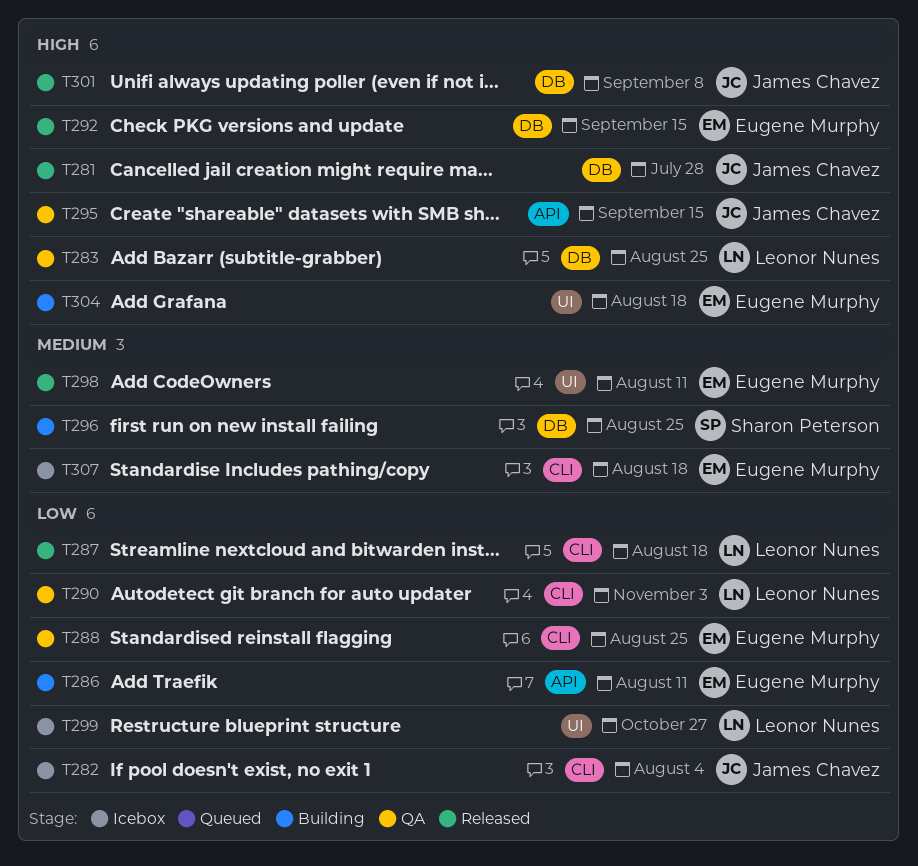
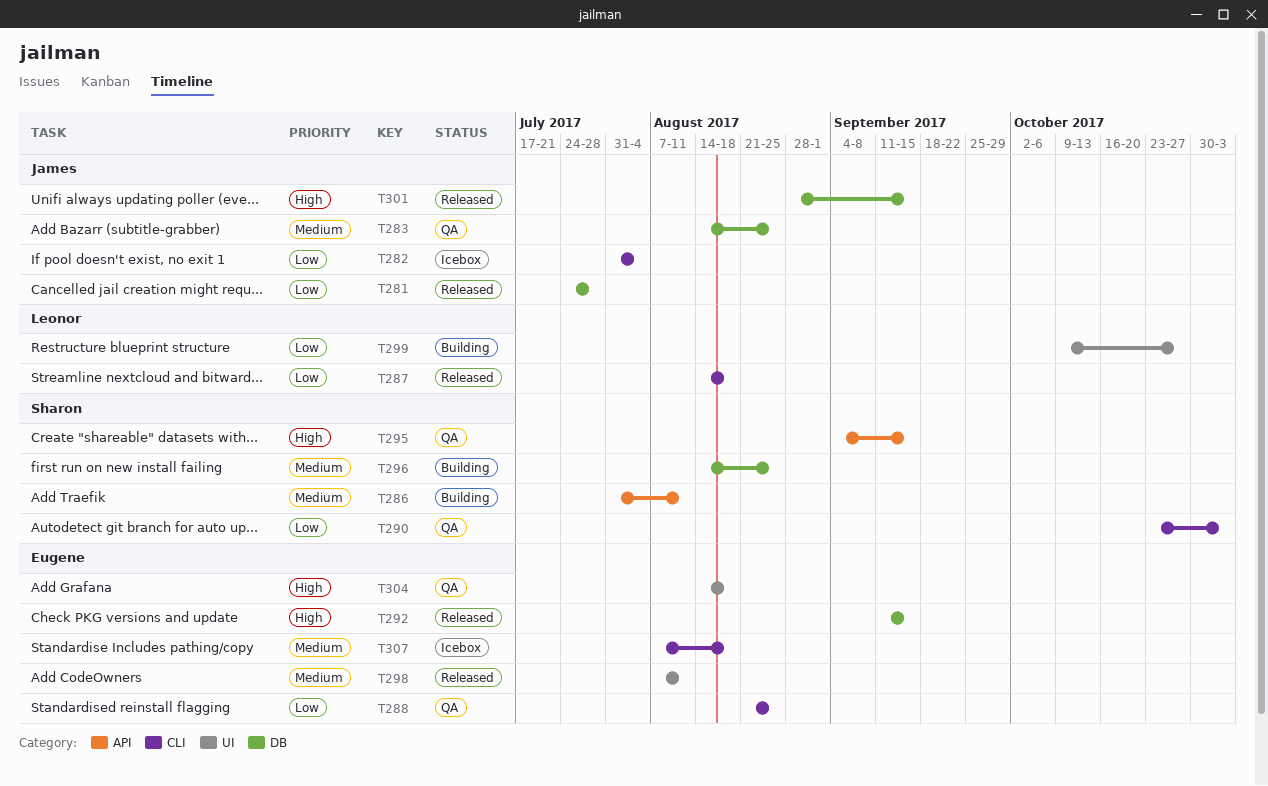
T281, priority: High -> Low
T283, owner: Leonor Nunes -> James Chavez
T283, priority: High -> Medium
T286, owner: Eugene Murphy -> Sharon Peterson
T286, priority: Low -> Medium
T290, owner: Leonor Nunes -> Sharon Peterson
T295, owner: James Chavez -> Sharon Peterson
T299, status: Icebox -> Building
T301, due: Sep 8 -> Sep 15
T304, status: Building -> QA

